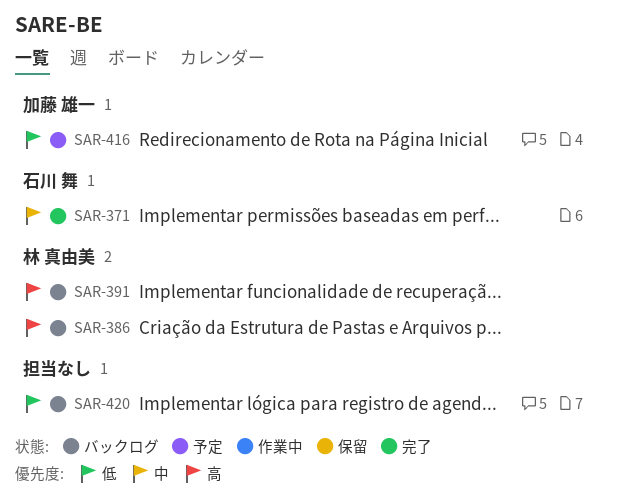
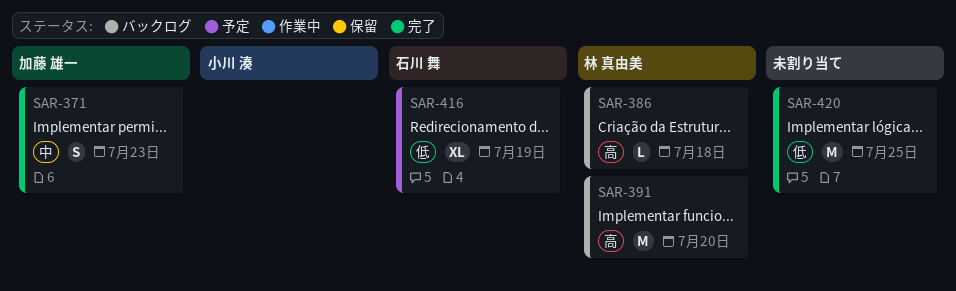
SAR-371, owner: 石川 舞 -> 加藤 雄一
SAR-416, owner: 加藤 雄一 -> 石川 舞
SAR-420, status: バックログ -> 完了

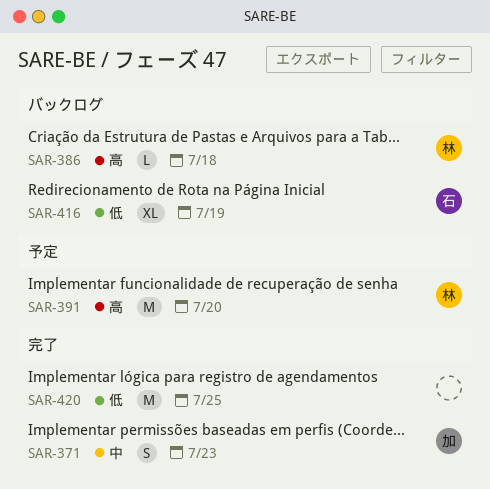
SAR-391, status: バックログ -> 予定
SAR-416, status: 予定 -> バックログ

